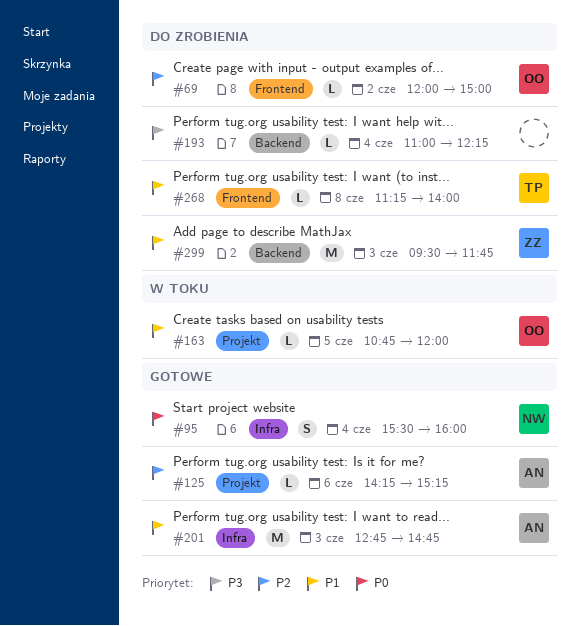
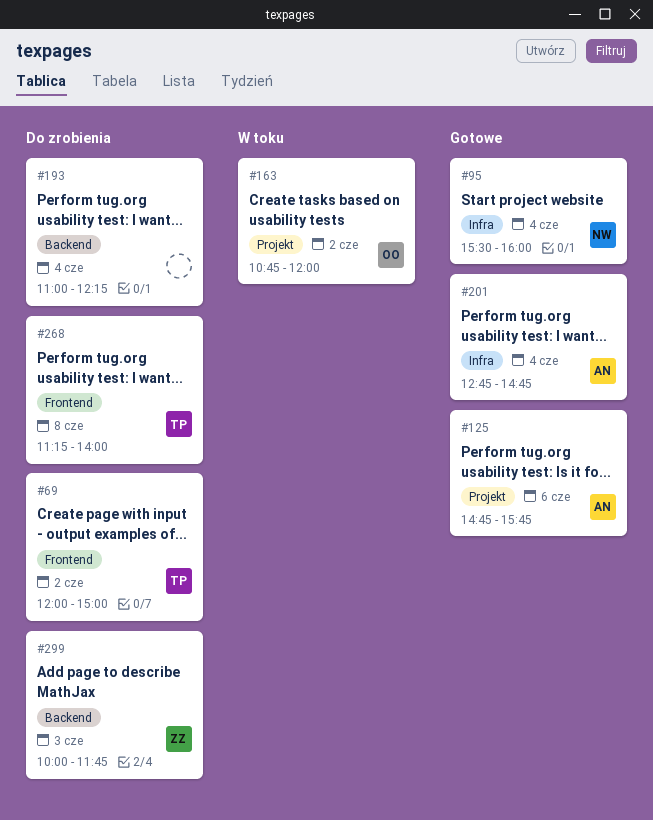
#69, owner: OO -> TP
#125, begins: 14:15 -> 14:45
#125, ends: 15:15 -> 15:45
#163, day: Jun 5 -> Jun 2
#201, day: Jun 3 -> Jun 4
#299, begins: 09:30 -> 10:00

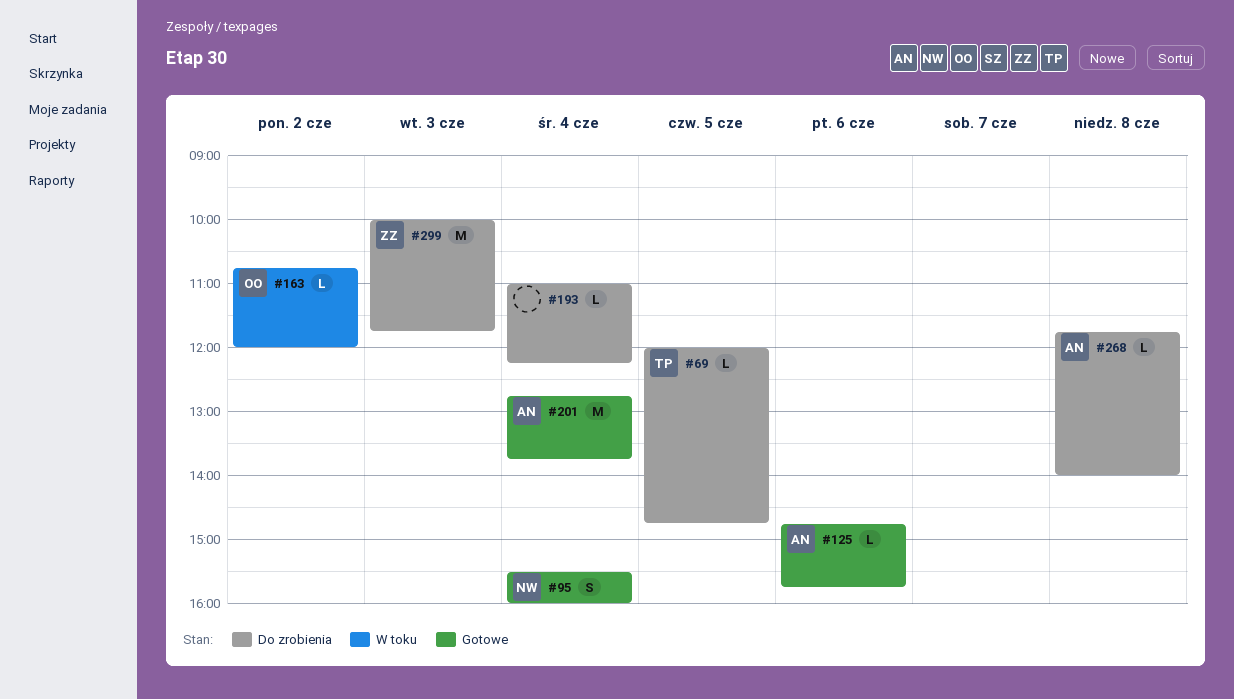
#69, day: Jun 2 -> Jun 5
#69, ends: 15:00 -> 14:45
#201, ends: 14:45 -> 13:45
#268, owner: TP -> AN
#268, begins: 11:15 -> 11:45

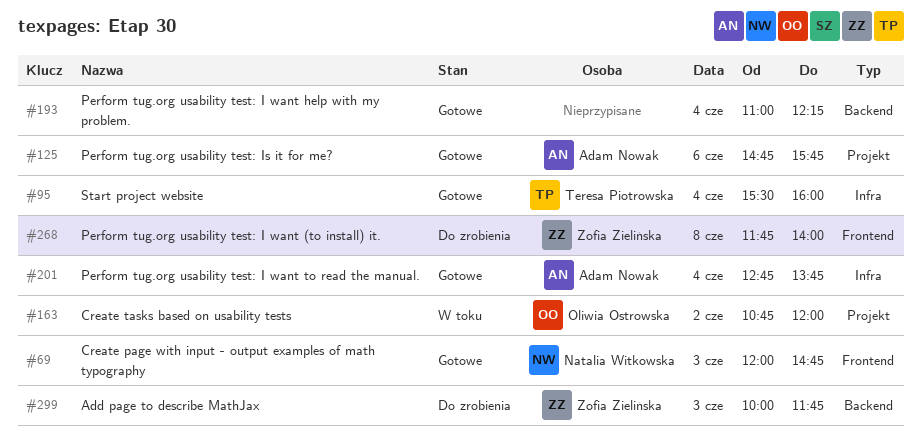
#69, status: Do zrobienia -> Gotowe
#69, owner: Teresa Piotrowska -> Natalia Witkowska
#69, day: Jun 5 -> Jun 3
#95, owner: Natalia Witkowska -> Teresa Piotrowska
#193, status: Do zrobienia -> Gotowe
#268, owner: Adam Nowak -> Zofia Zielińska

